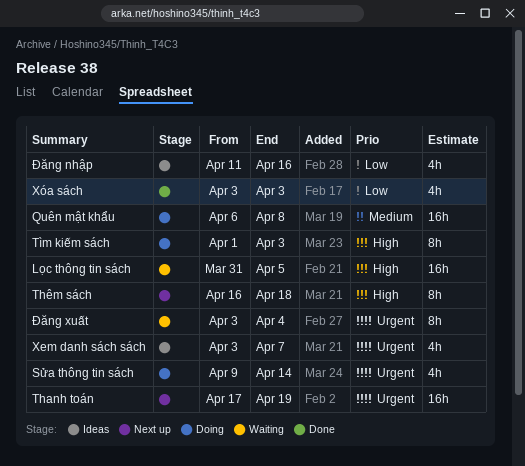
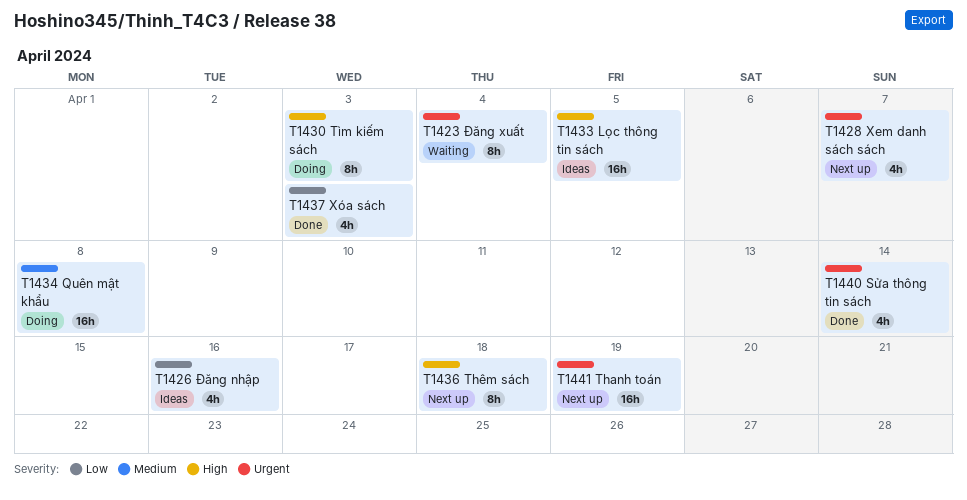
Lọc thông tin sách, status: Waiting -> Ideas
Sửa thông tin sách, status: Doing -> Done
Xem danh sách sách, status: Ideas -> Next up

